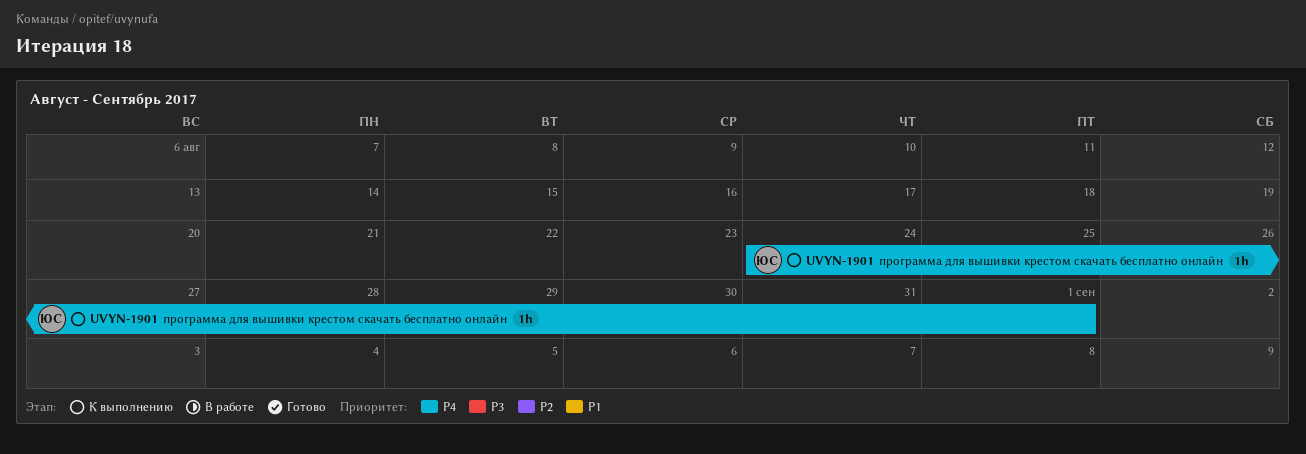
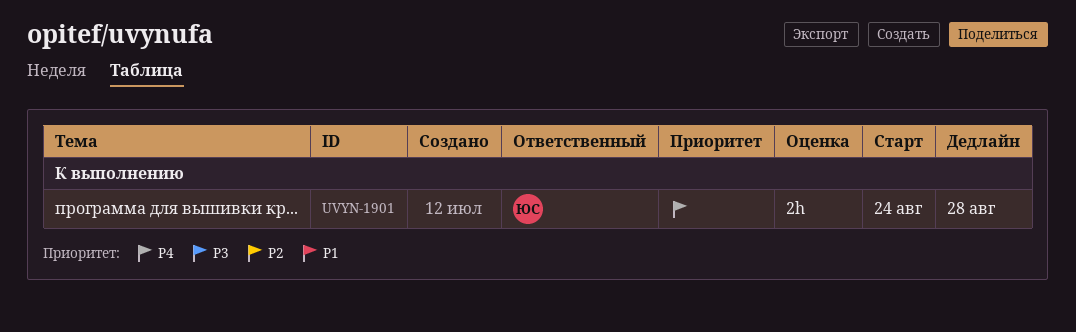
UVYN-1901, estimate: 1h -> 2h
UVYN-1901, due: Sep 1 -> Aug 28

